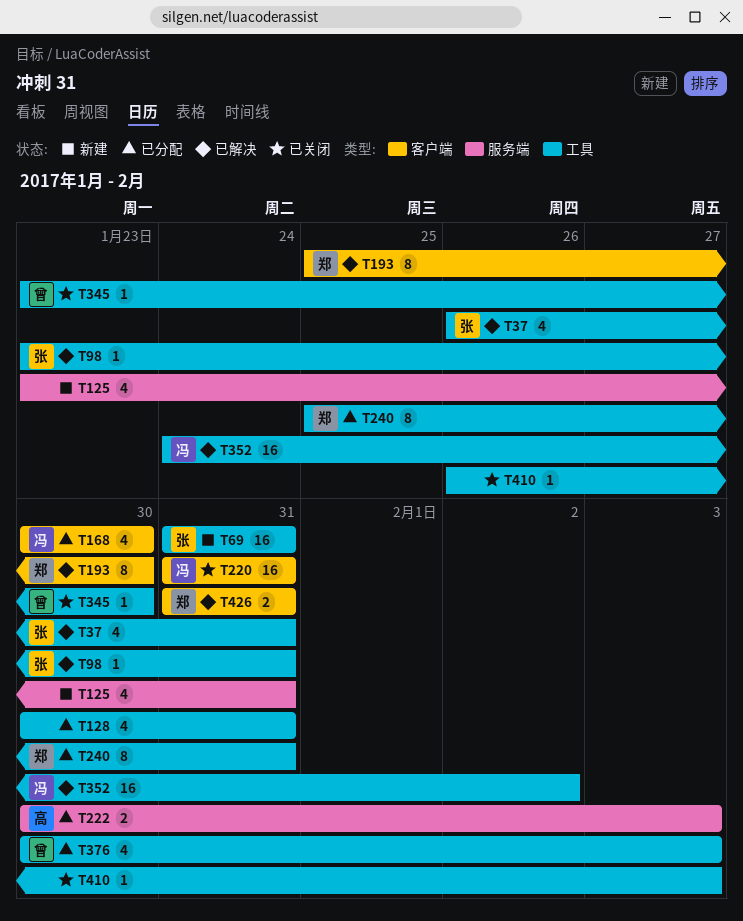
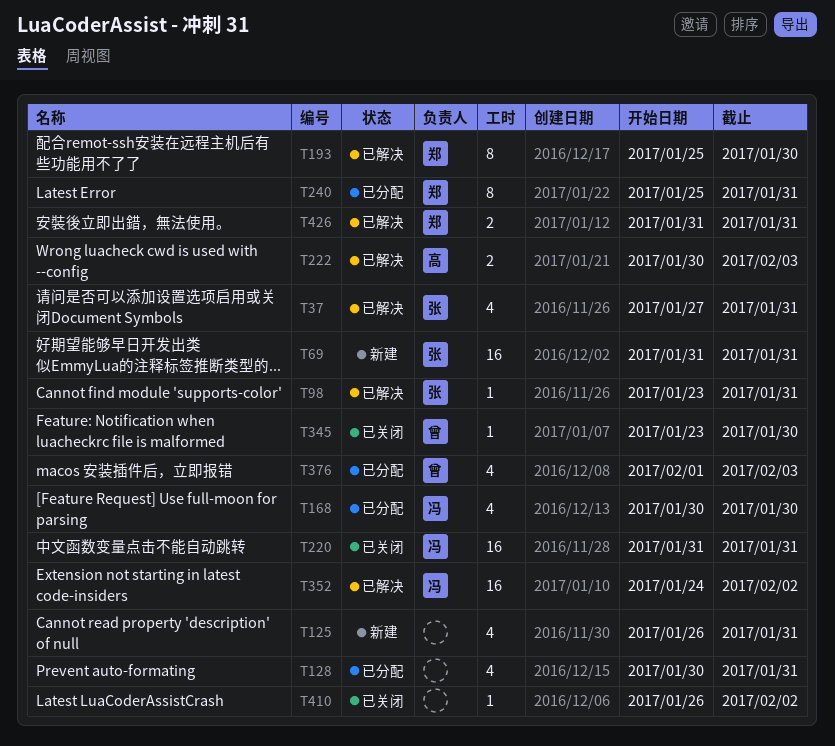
T37, start: Jan 26 -> Jan 27
T125, start: Jan 23 -> Jan 26
T222, status: 已分配 -> 已解决
T376, start: Jan 30 -> Feb 1
T410, due: Feb 3 -> Feb 2

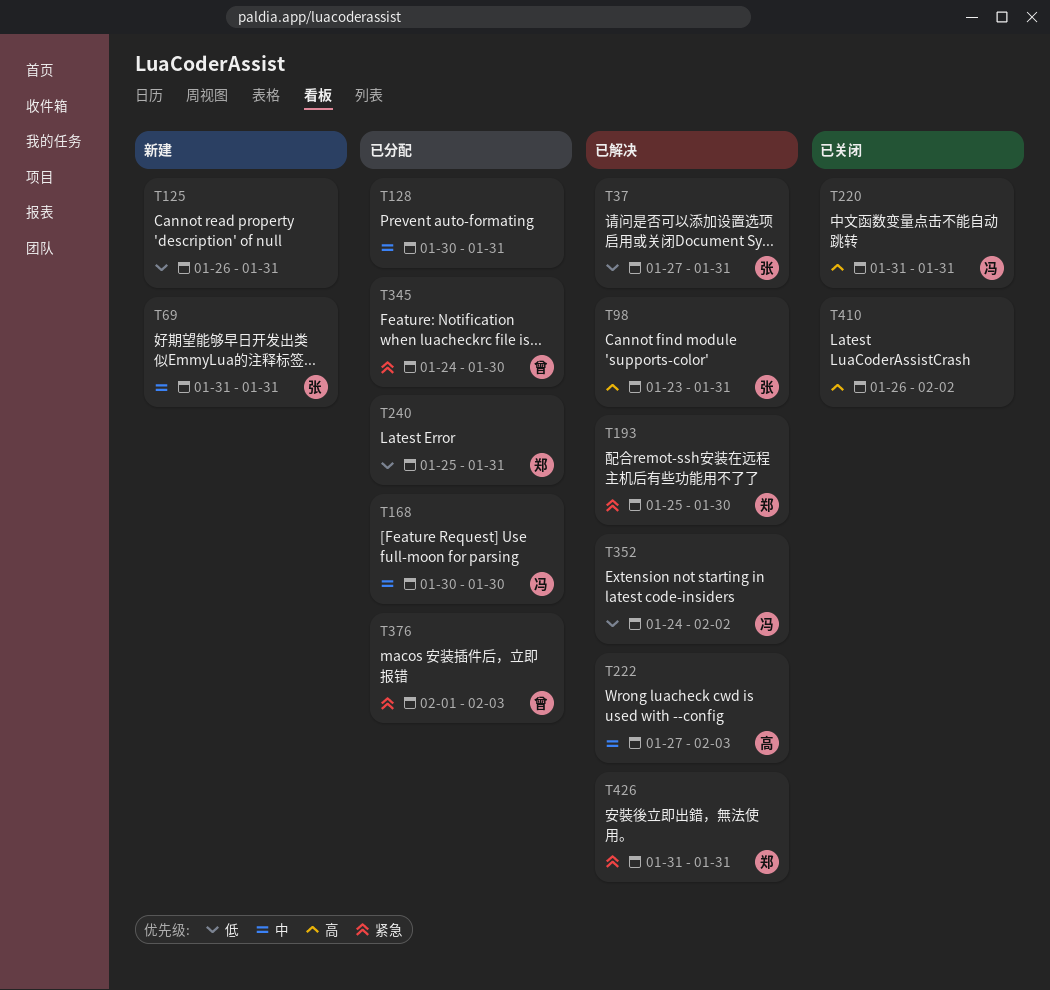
T222, start: Jan 30 -> Jan 27
T345, status: 已关闭 -> 已分配
T345, start: Jan 23 -> Jan 24

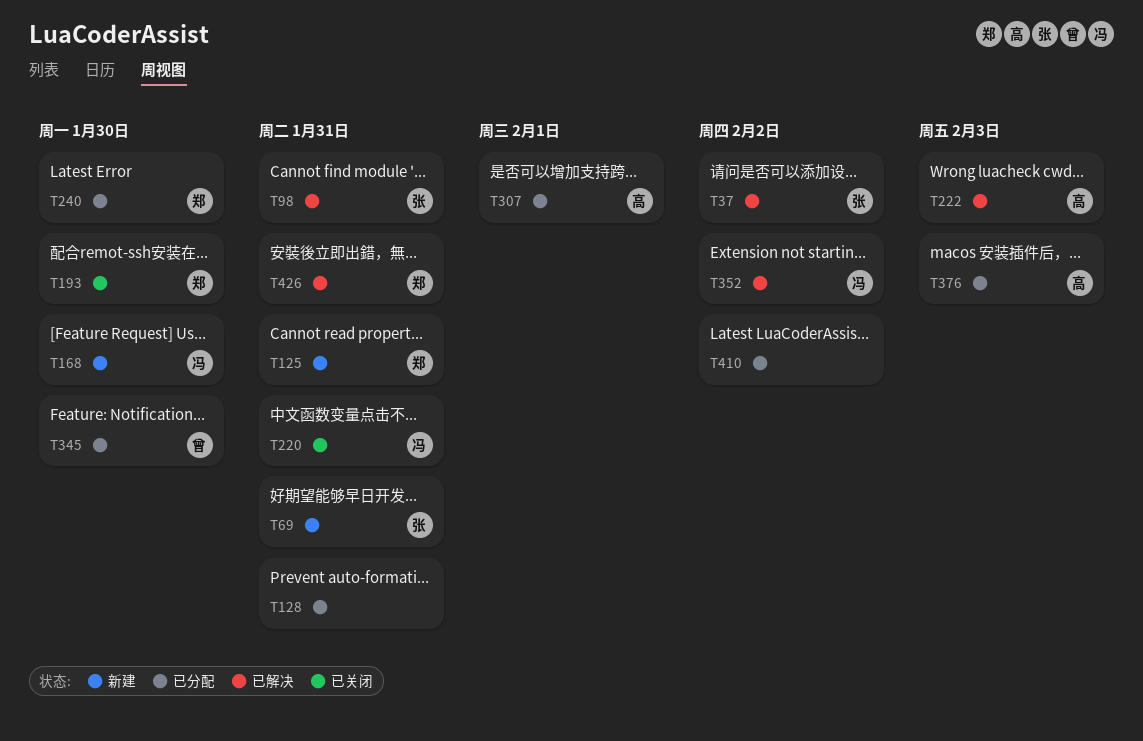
T37, due: Jan 31 -> Feb 2
T125, owner: none -> 郑
T168, status: 已分配 -> 新建
T193, status: 已解决 -> 已关闭
T240, due: Jan 31 -> Jan 30
T307: none -> present
T376, owner: 曾 -> 高
T410, status: 已关闭 -> 已分配

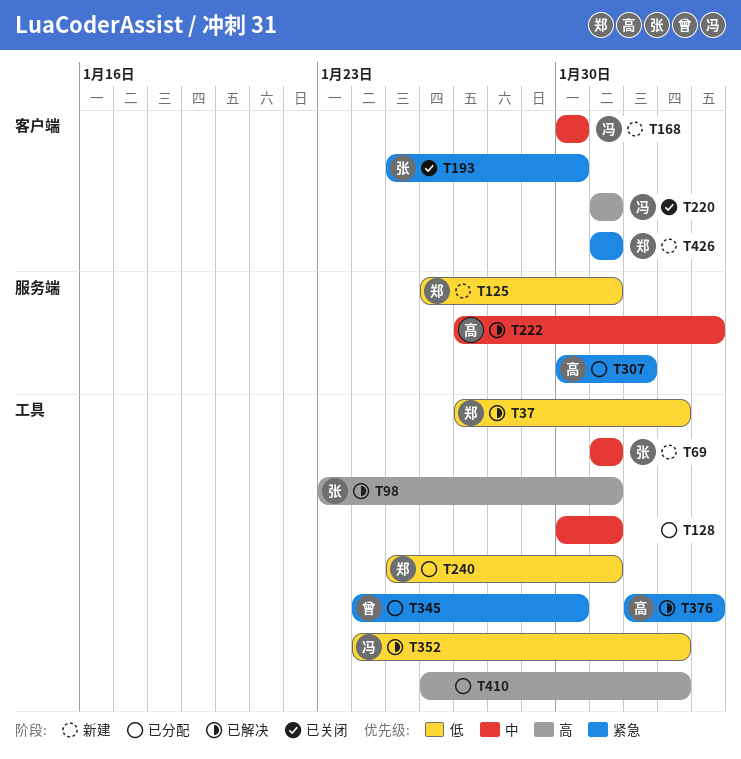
T37, owner: 张 -> 郑
T193, owner: 郑 -> 张
T240, due: Jan 30 -> Jan 31
T376, status: 已分配 -> 已解决
T426, status: 已解决 -> 新建

